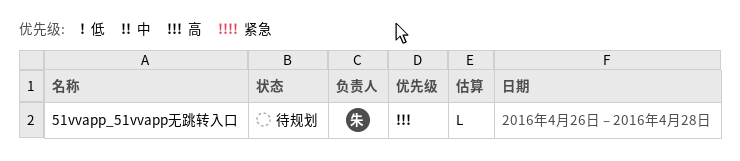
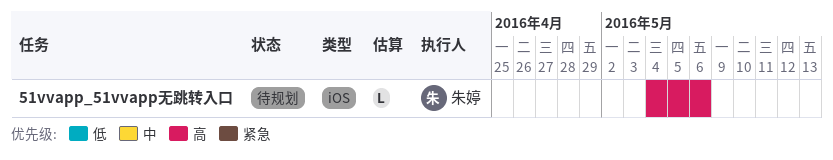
51vvapp_51vvapp无跳转入口, start: Apr 26 -> May 4
51vvapp_51vvapp无跳转入口, due: Apr 28 -> May 6

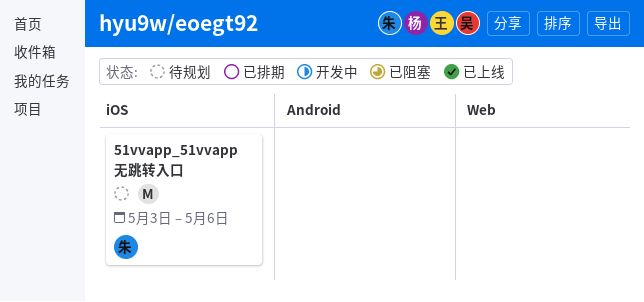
51vvapp_51vvapp无跳转入口, estimate: L -> M
51vvapp_51vvapp无跳转入口, start: May 4 -> May 3

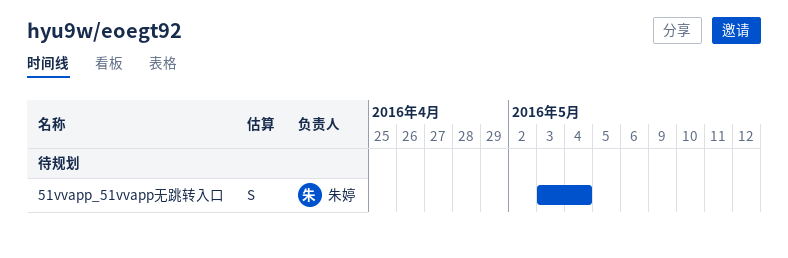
51vvapp_51vvapp无跳转入口, estimate: M -> S
51vvapp_51vvapp无跳转入口, due: May 6 -> May 4

